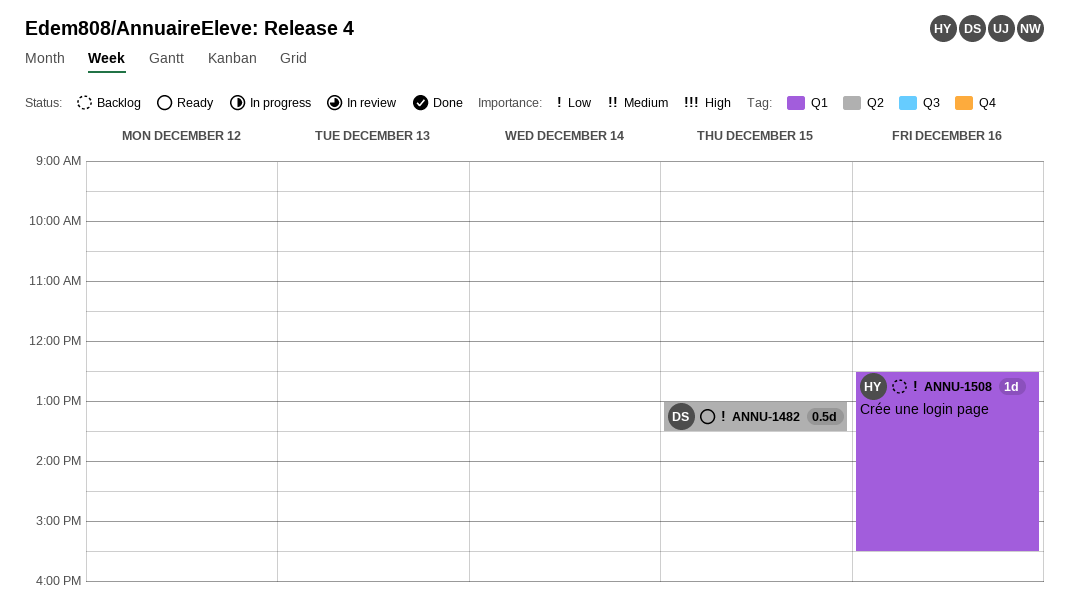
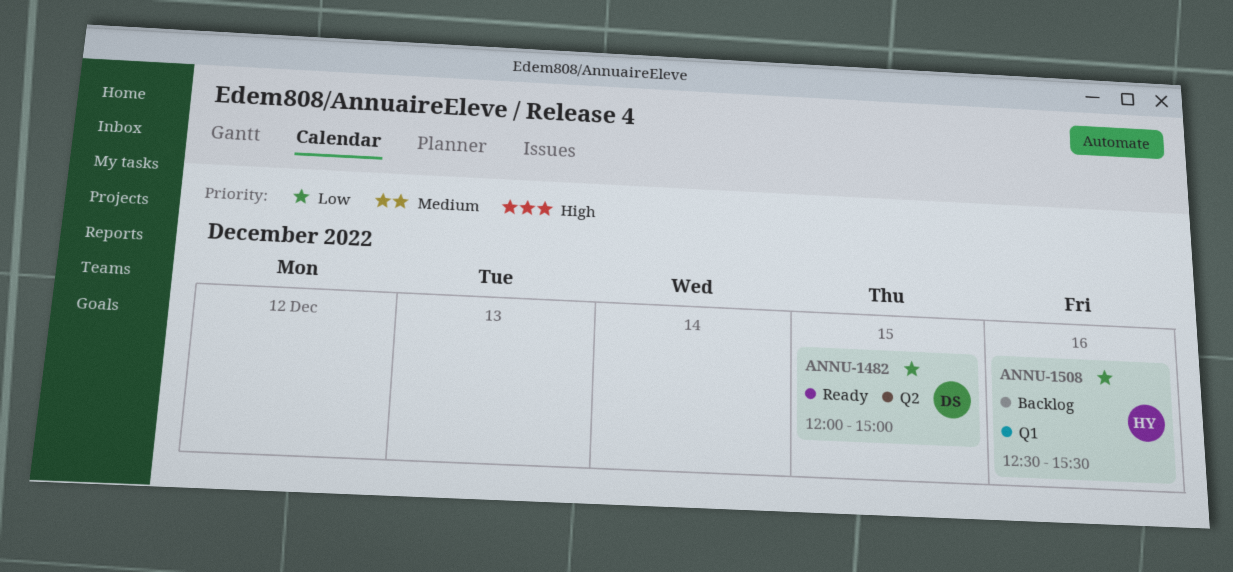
ANNU-1482, begins: 13:00 -> 12:00
ANNU-1482, ends: 13:30 -> 15:00

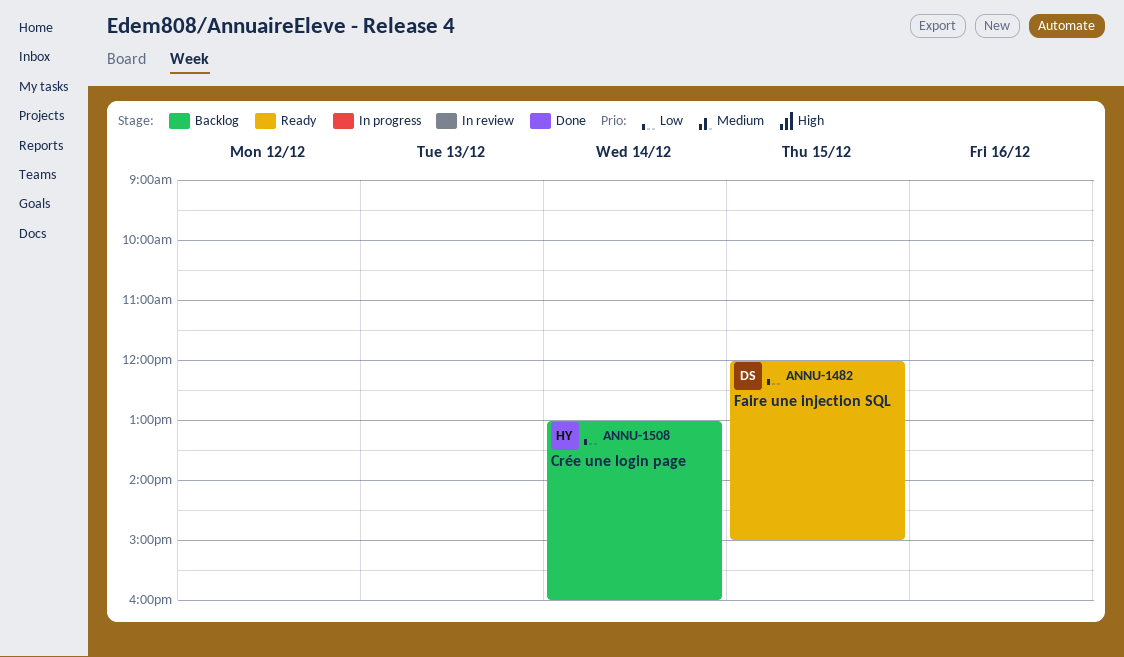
ANNU-1508, day: Dec 16 -> Dec 14
ANNU-1508, begins: 12:30 -> 13:00
ANNU-1508, ends: 15:30 -> 16:00

